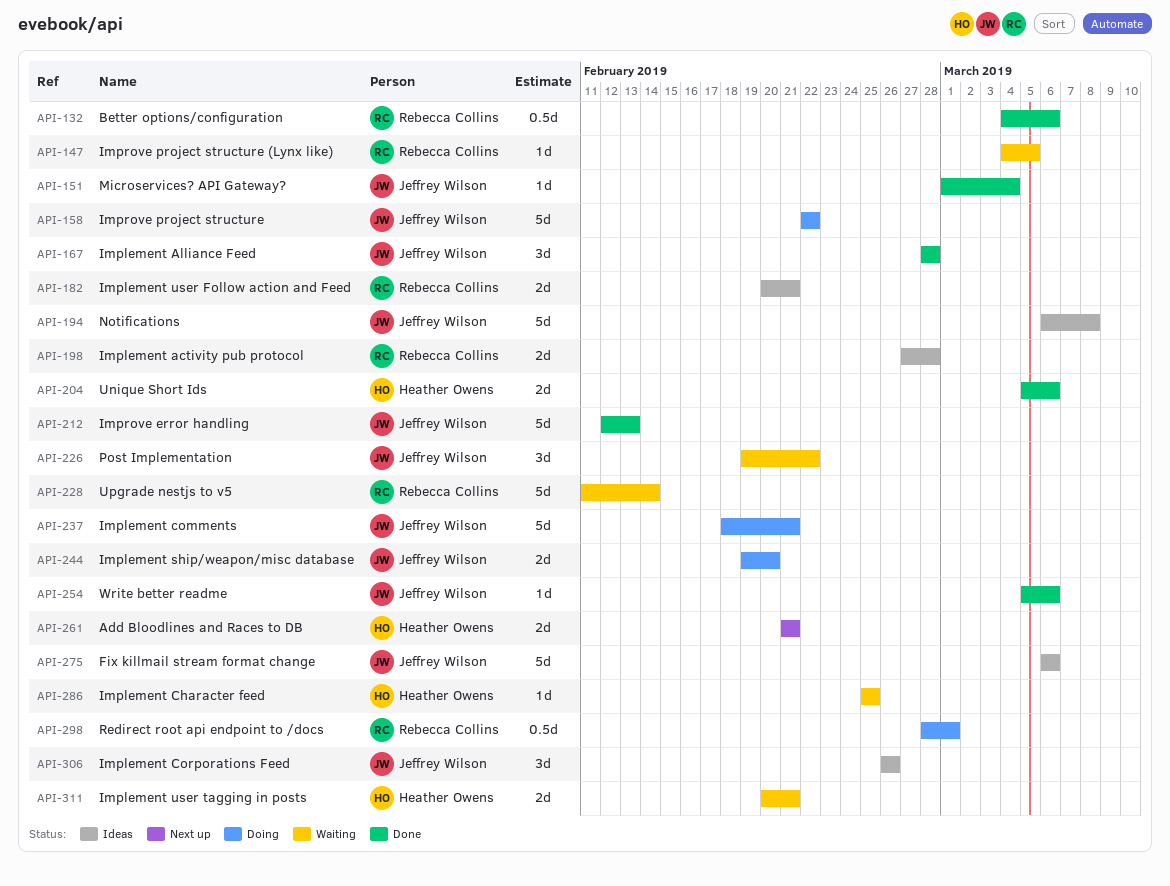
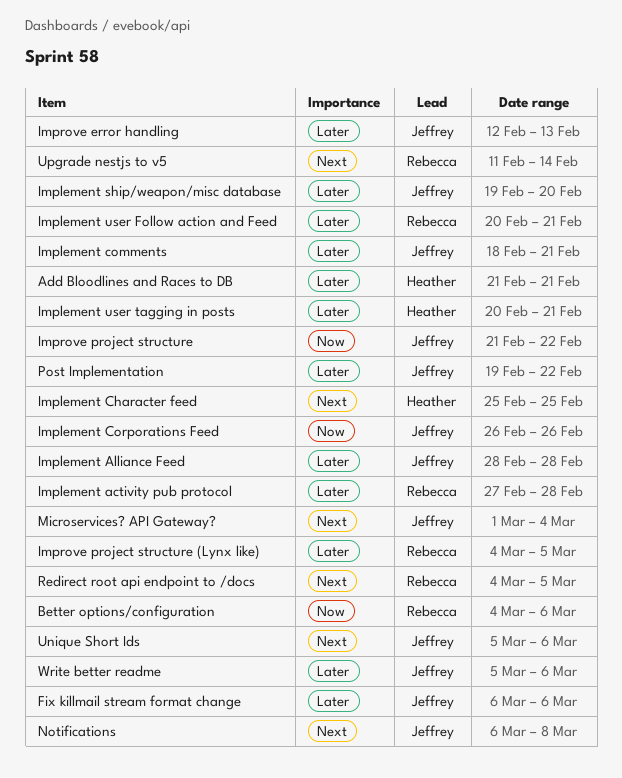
Improve project structure, start: Feb 22 -> Feb 21
Redirect root api endpoint to /docs, start: Feb 28 -> Mar 4
Redirect root api endpoint to /docs, due: Mar 1 -> Mar 5
Unique Short Ids, owner: Heather Owens -> Jeffrey Wilson

